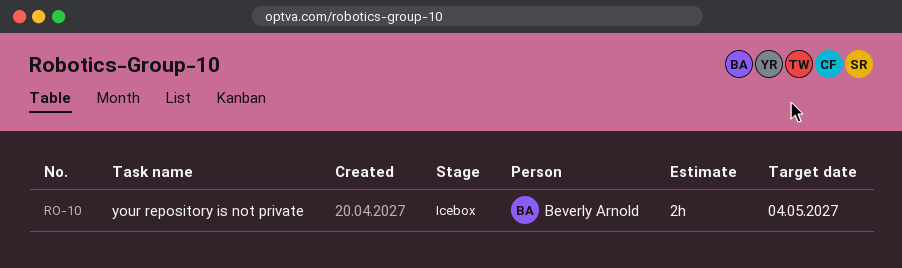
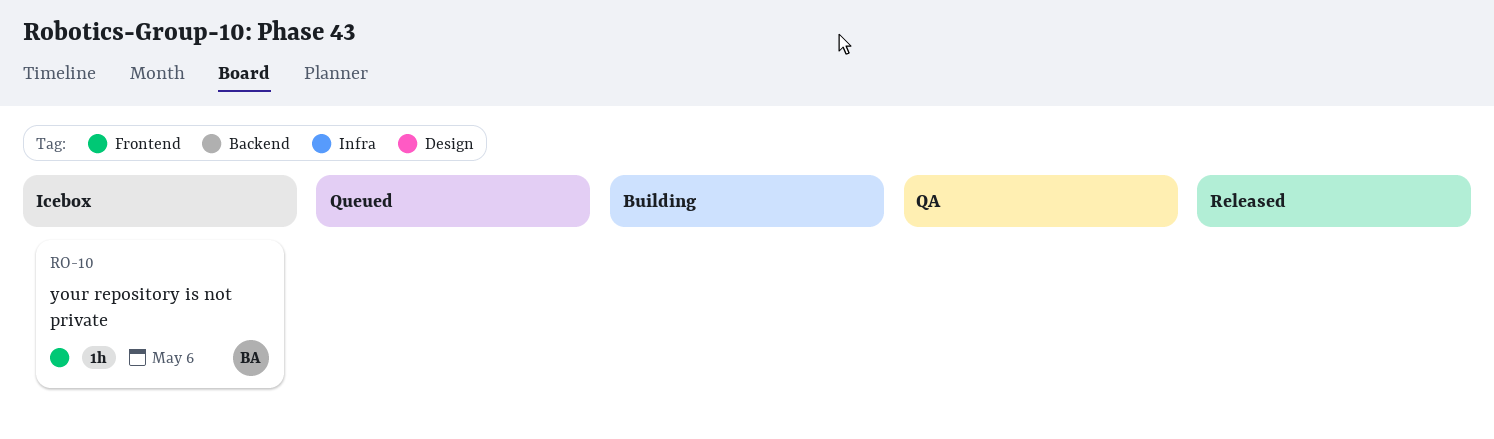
RO-10, estimate: 2h -> 1h
RO-10, due: May 4 -> May 6

